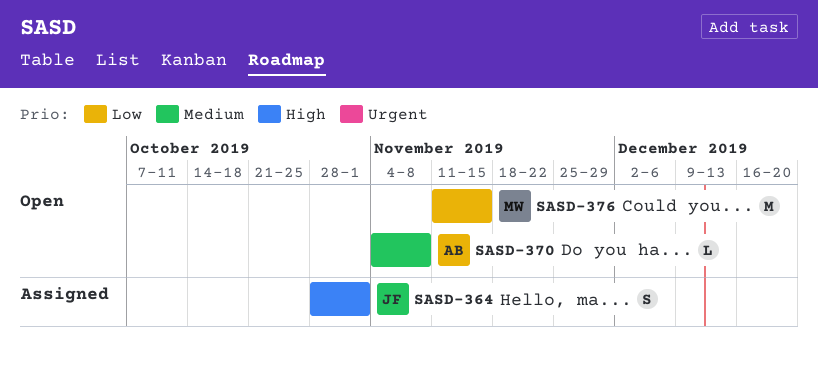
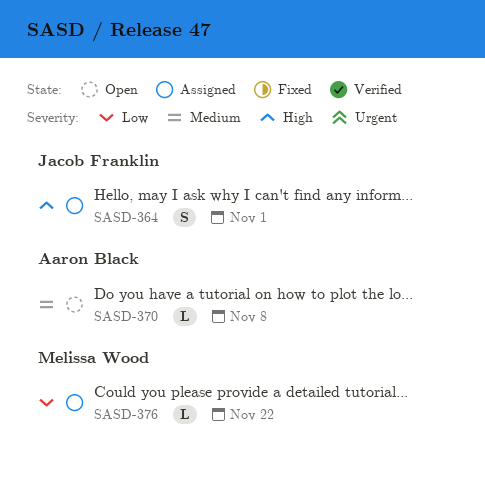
SASD-376, status: Open -> Assigned
SASD-376, estimate: M -> L
SASD-376, due: Nov 15 -> Nov 22

